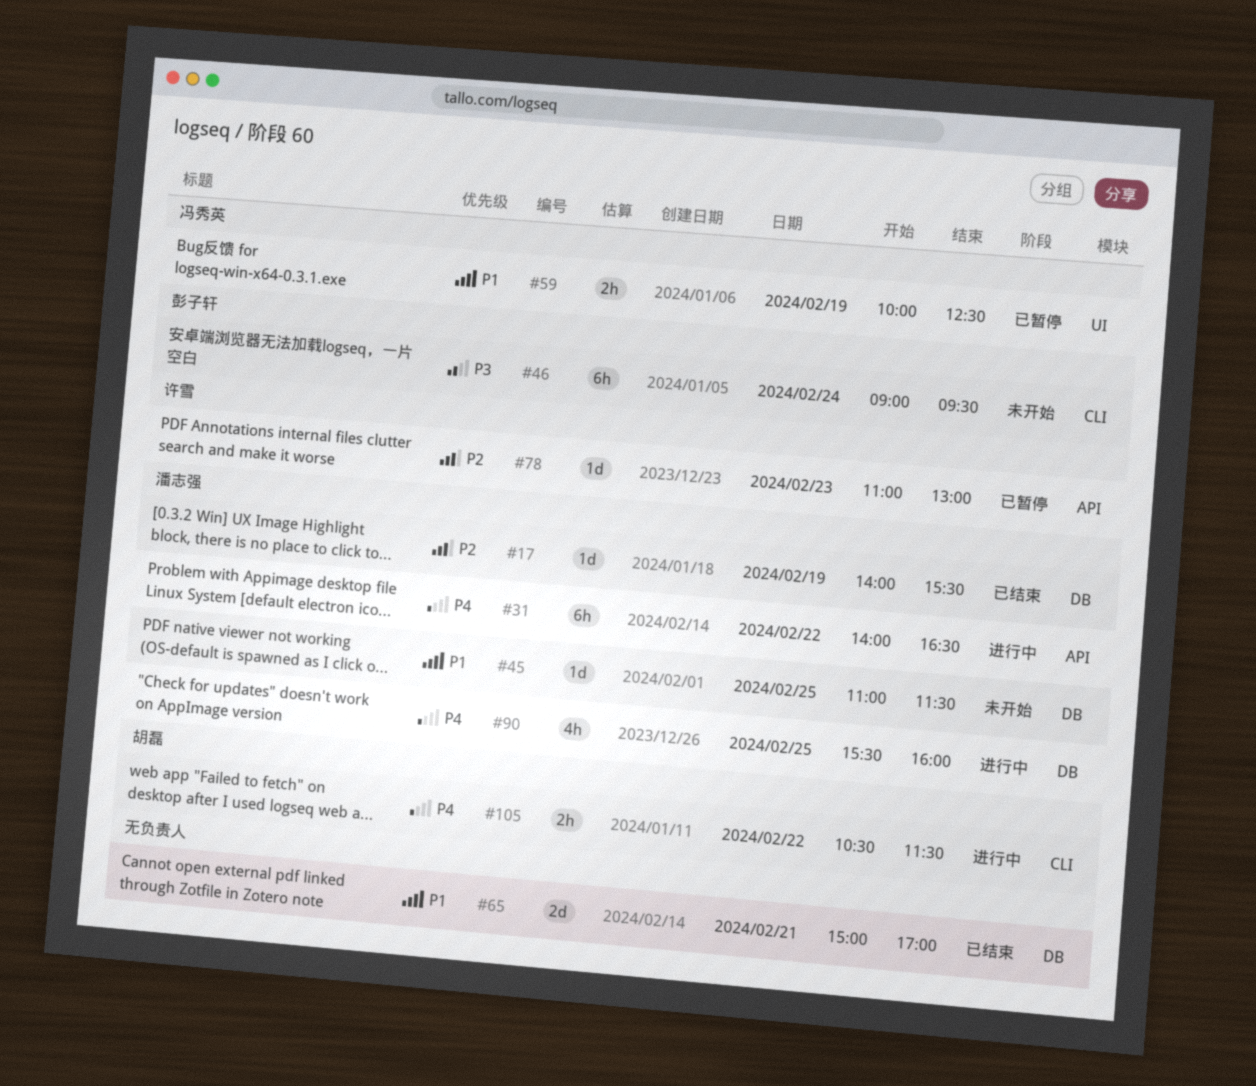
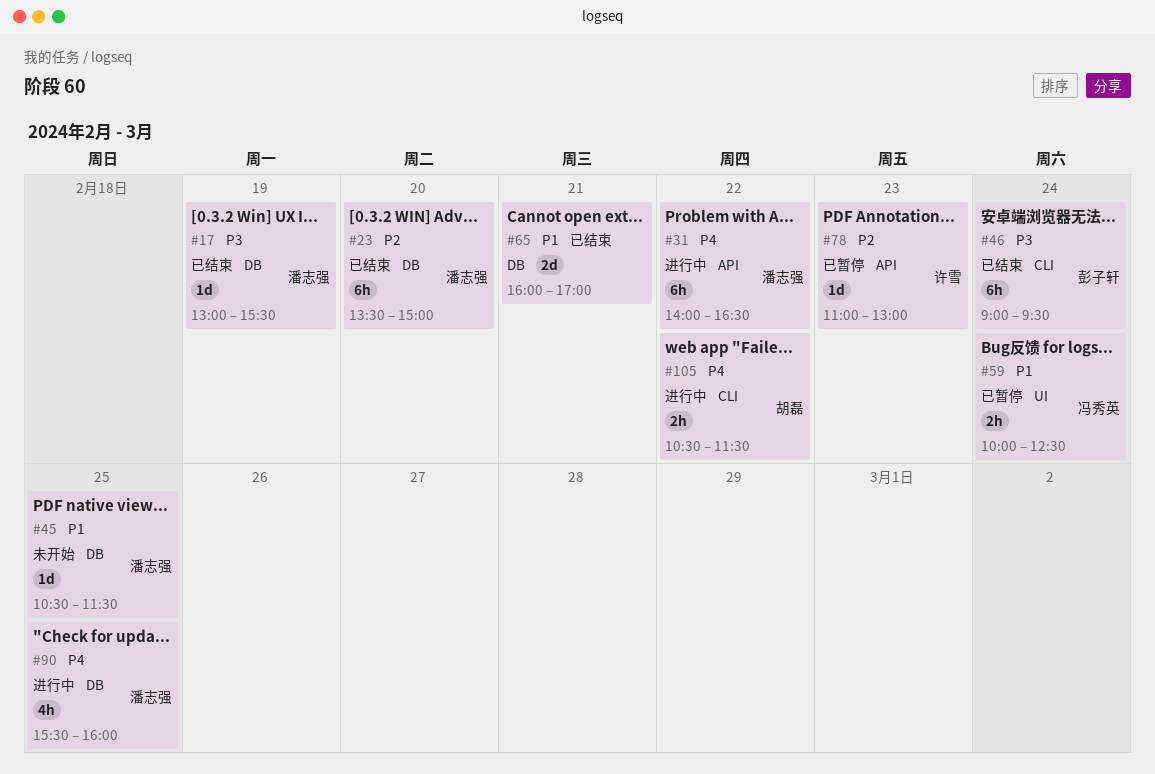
#17, priority: P2 -> P3
#17, begins: 14:00 -> 13:00
#23: none -> present
#45, begins: 11:00 -> 10:30
#46, status: 未开始 -> 已结束
#59, day: Feb 19 -> Feb 24
#65, begins: 15:00 -> 16:00

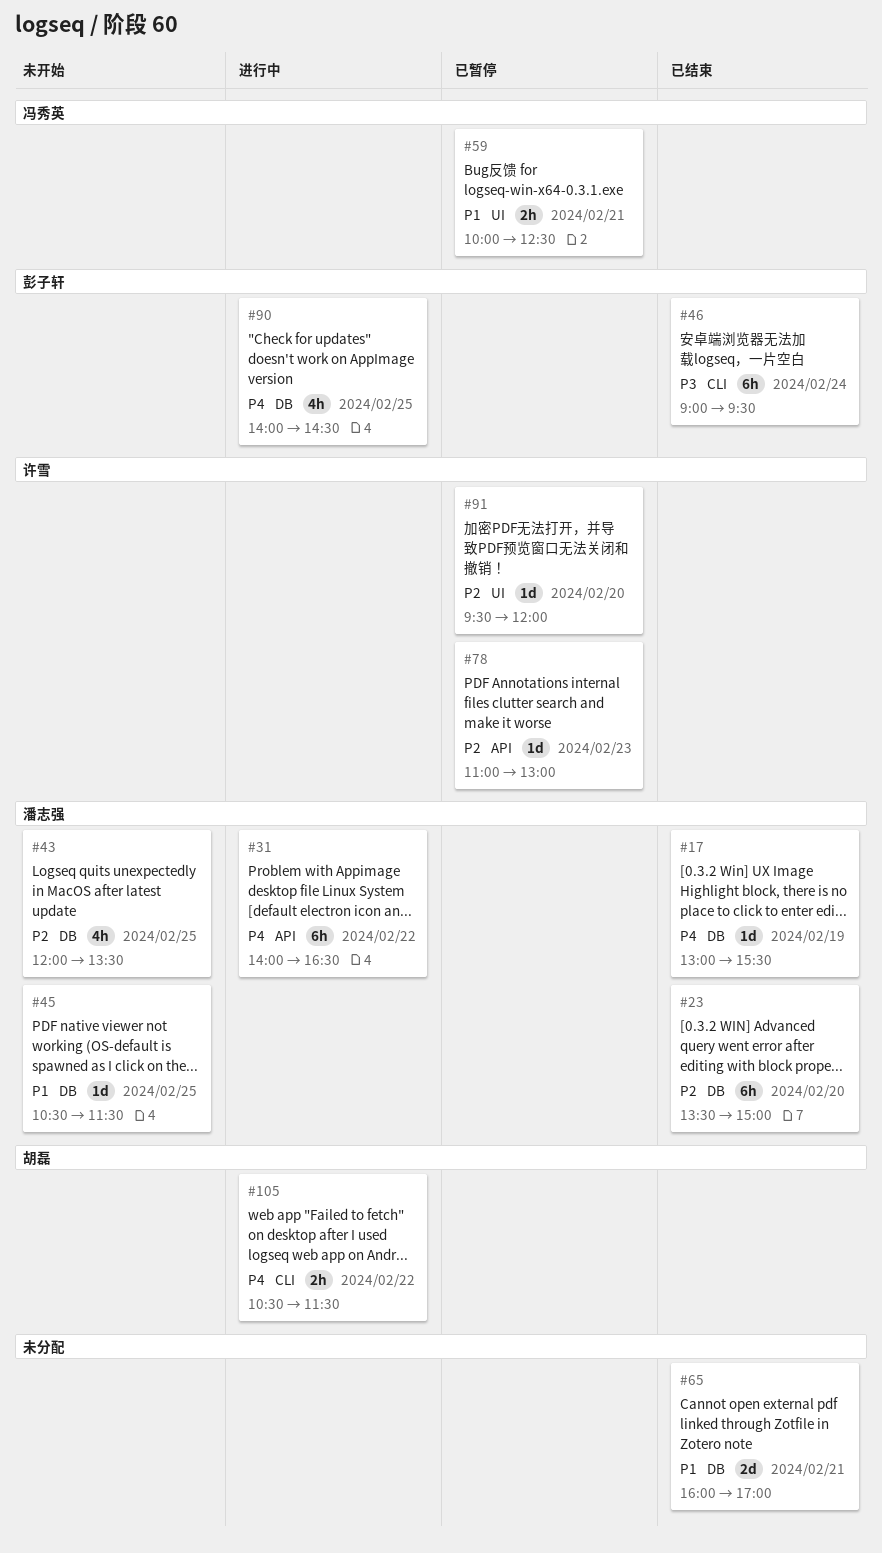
#17, priority: P3 -> P4
#43: none -> present
#59, day: Feb 24 -> Feb 21
#90, owner: 潘志强 -> 彭子轩
#90, begins: 15:30 -> 14:00
#90, ends: 16:00 -> 14:30
#91: none -> present

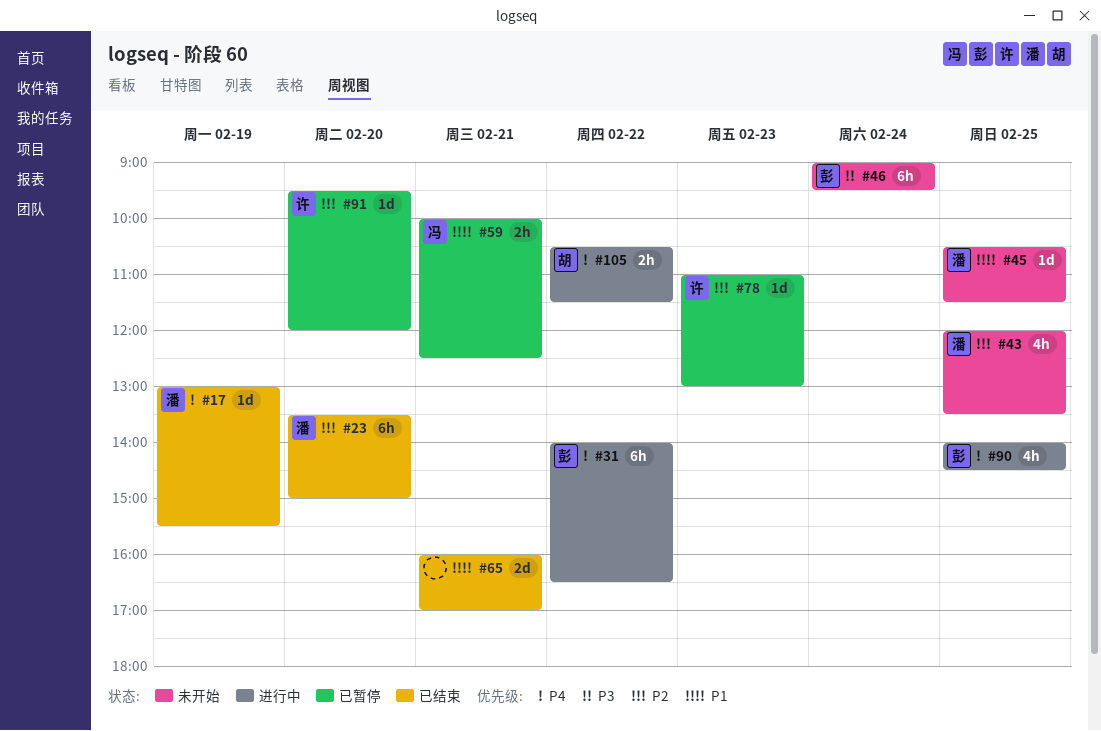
#31, owner: 潘志强 -> 彭子轩
#46, status: 已结束 -> 未开始

